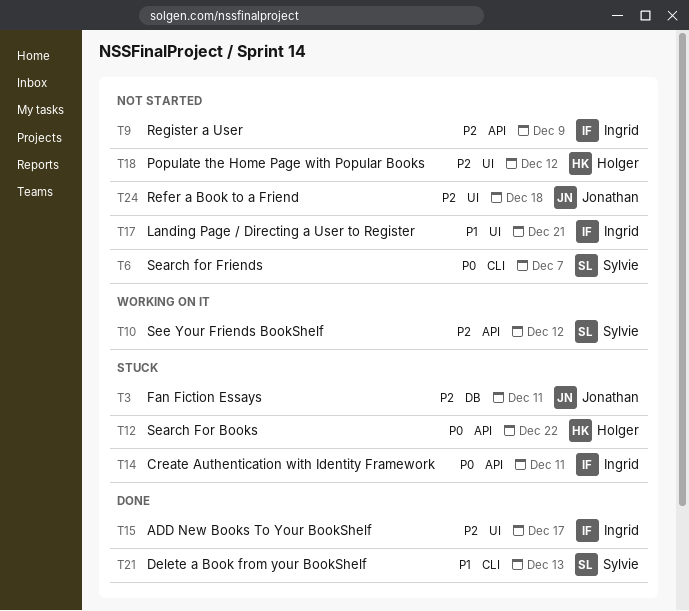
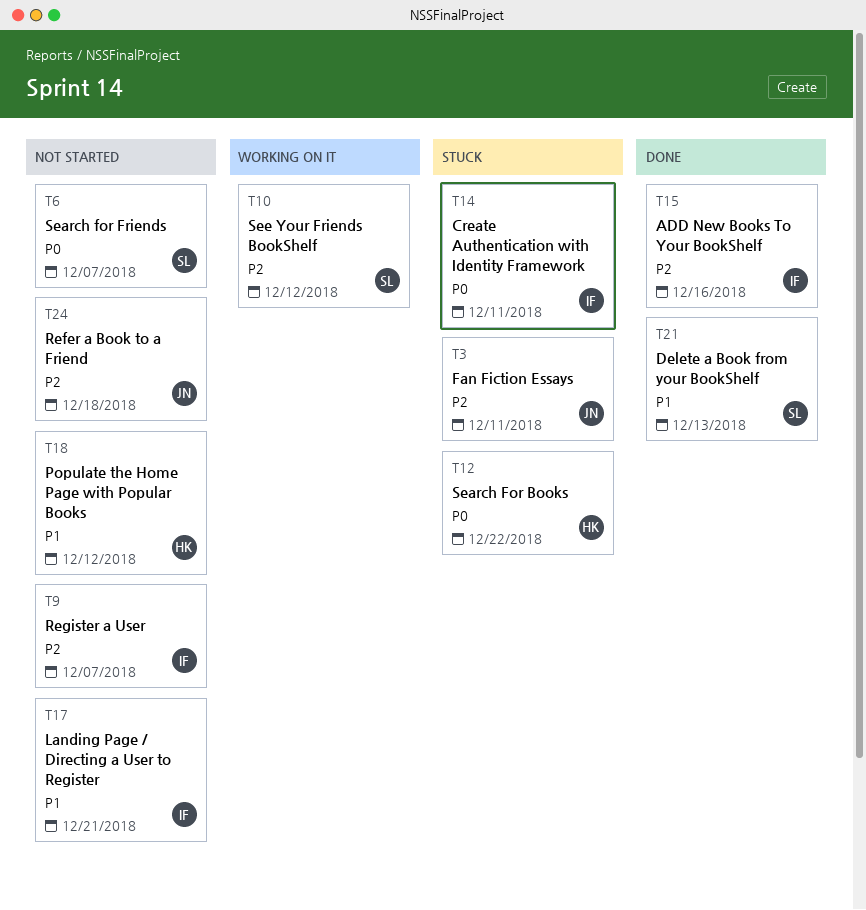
T9, due: Dec 9 -> Dec 7
T15, due: Dec 17 -> Dec 16
T18, priority: P2 -> P1

